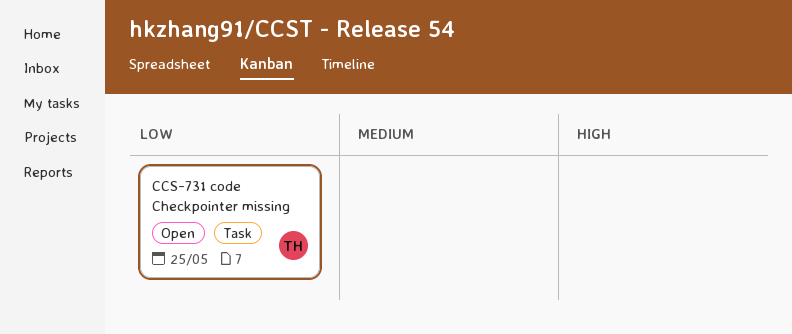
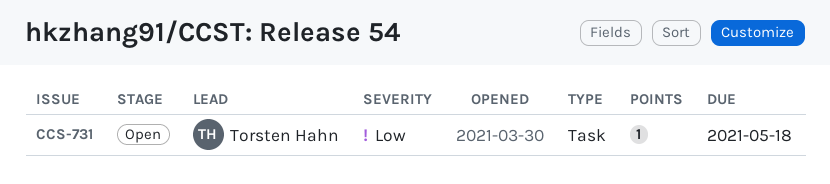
CCS-731, due: May 25 -> May 18

